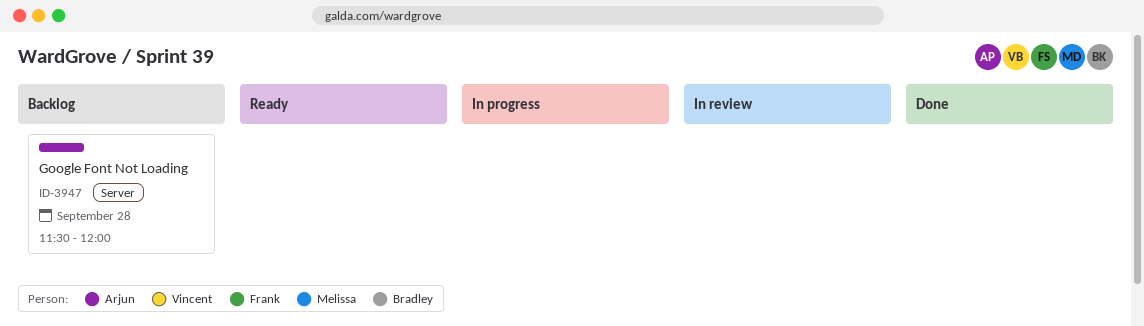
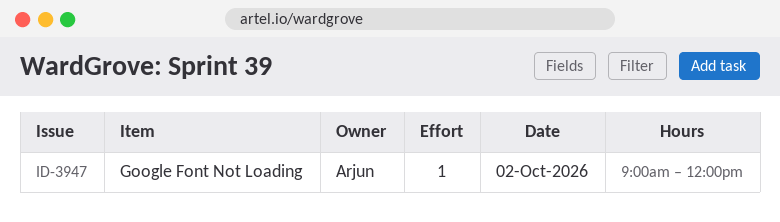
ID-3947, day: Sep 28 -> Oct 2
ID-3947, begins: 11:30 -> 09:00

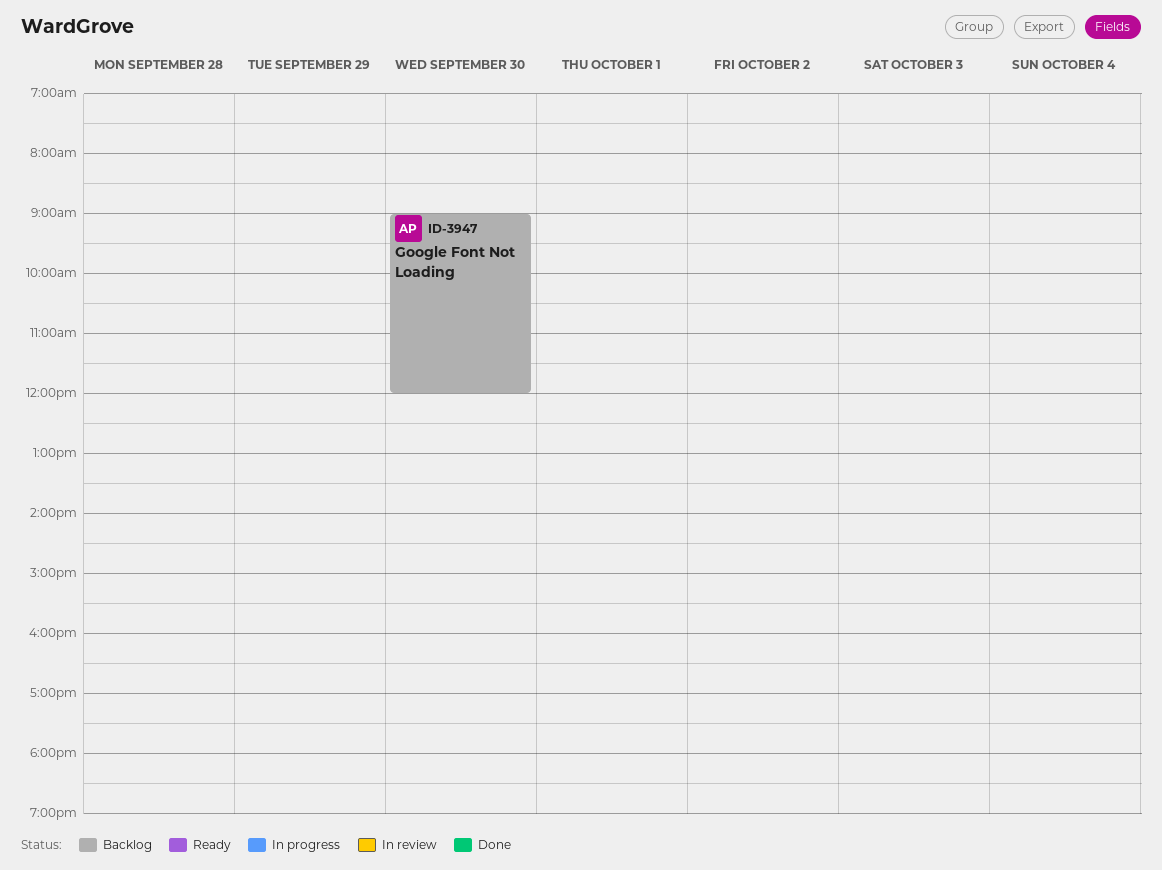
ID-3947, day: Oct 2 -> Sep 30

